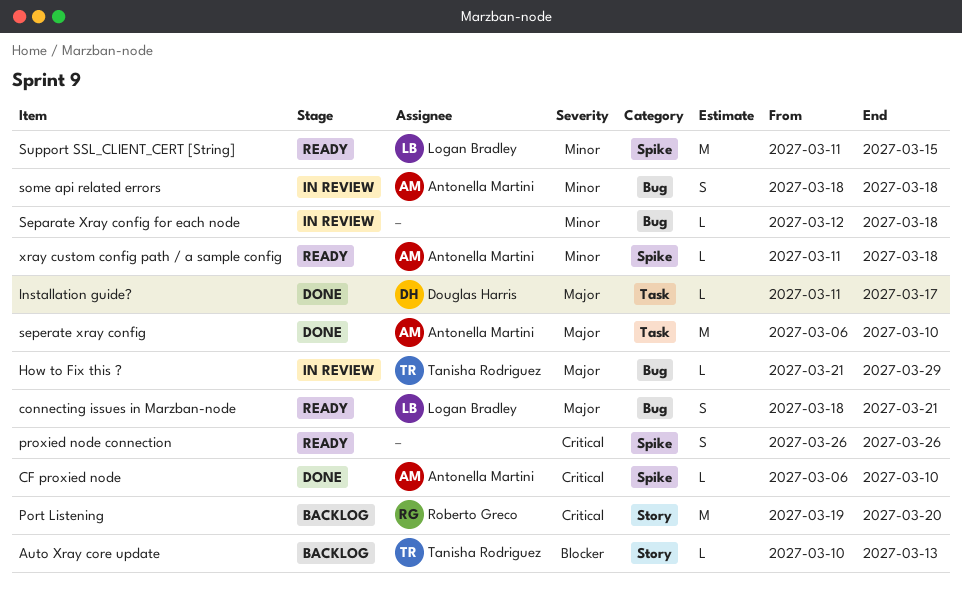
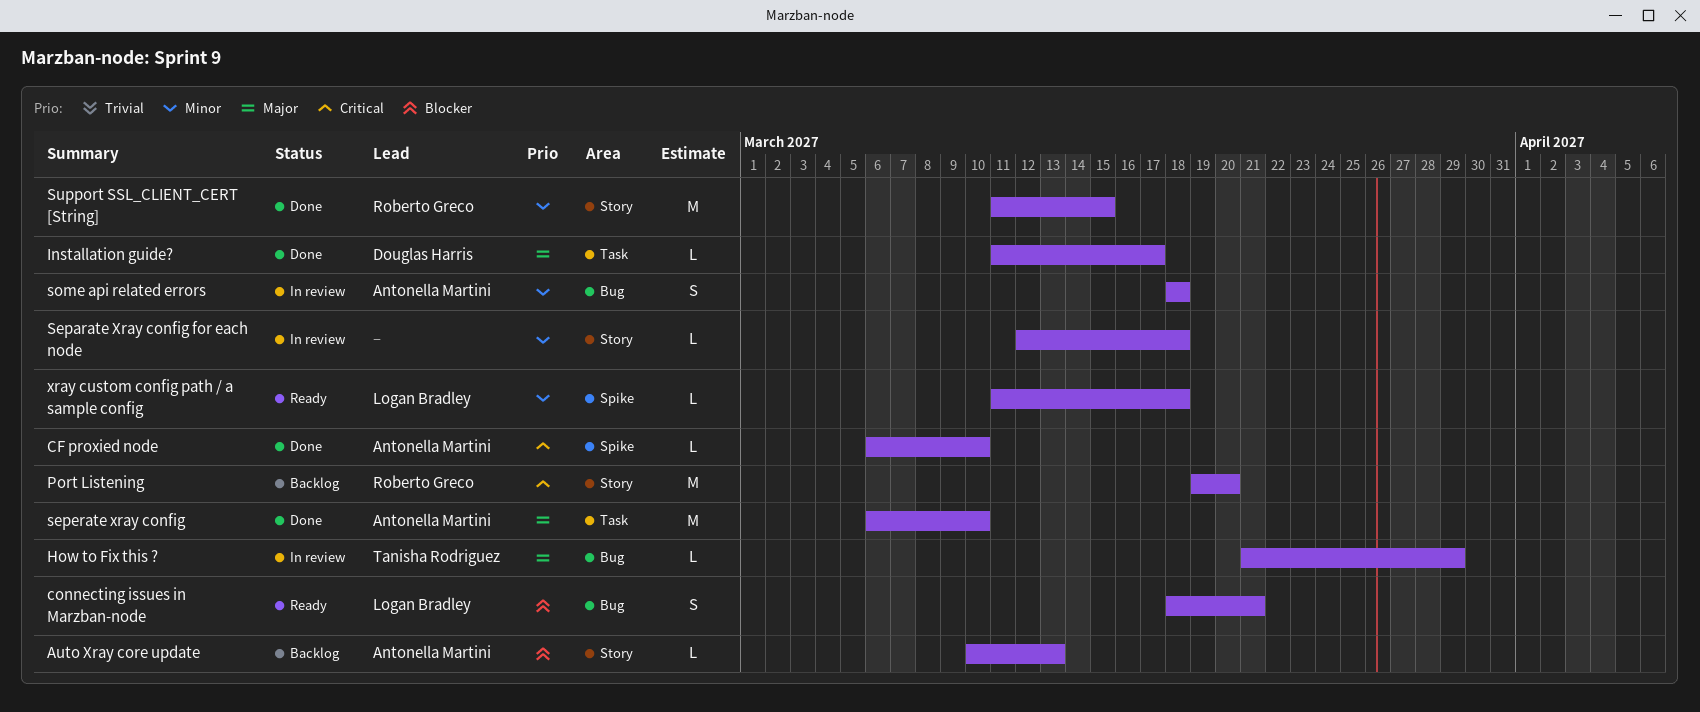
Auto Xray core update, owner: Tanisha Rodriguez -> Antonella Martini
connecting issues in Marzban-node, priority: Major -> Blocker
proxied node connection: present -> none
Separate Xray config for each node, label: Bug -> Story
Support SSL_CLIENT_CERT [String], status: Ready -> Done
Support SSL_CLIENT_CERT [String], owner: Logan Bradley -> Roberto Greco
Support SSL_CLIENT_CERT [String], label: Spike -> Story
xray custom config path / a sample config, owner: Antonella Martini -> Logan Bradley

